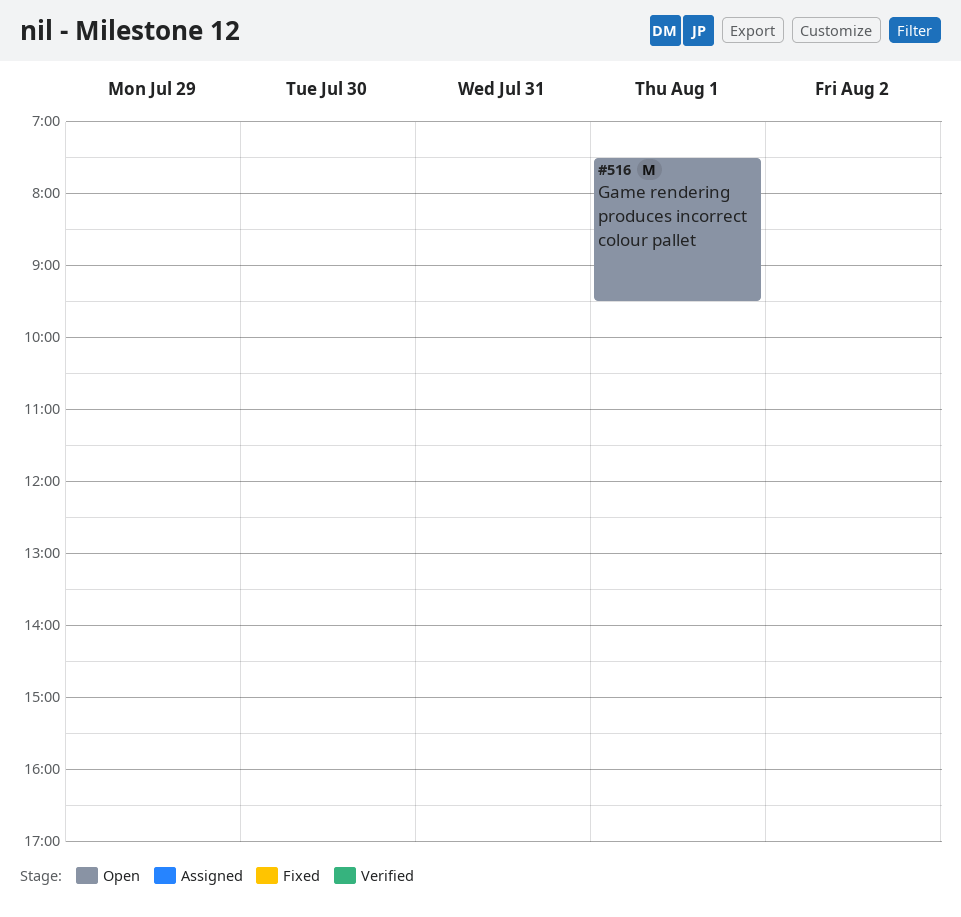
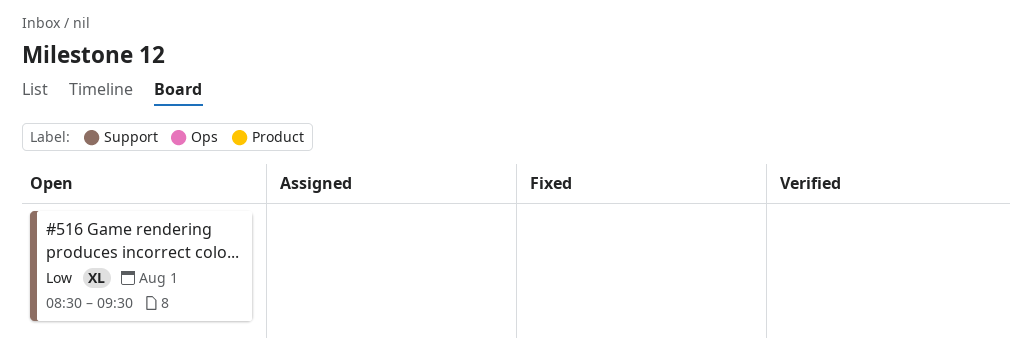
#516, estimate: M -> XL
#516, begins: 07:30 -> 08:30

